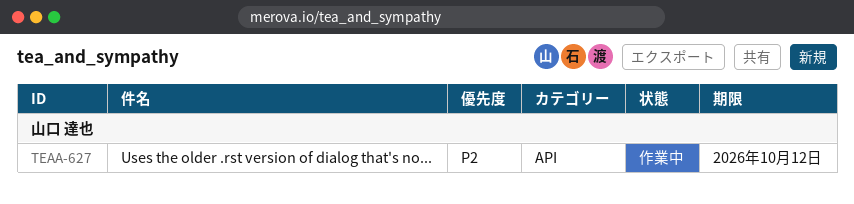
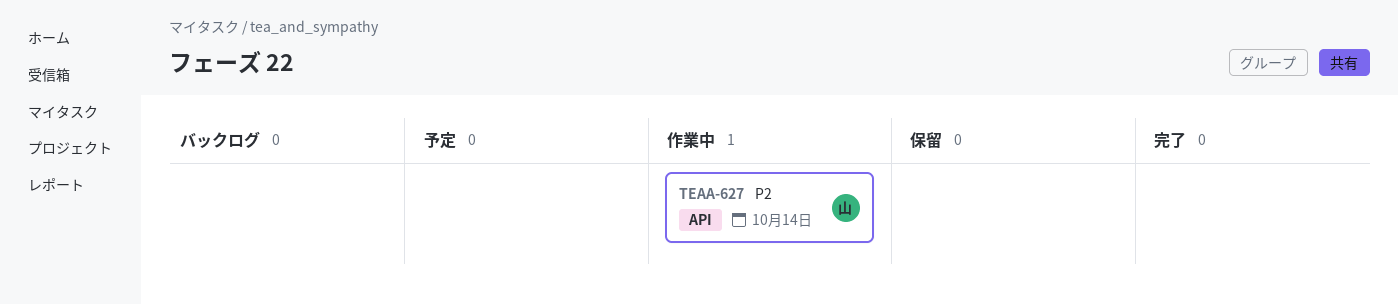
TEAA-627, due: Oct 12 -> Oct 14

